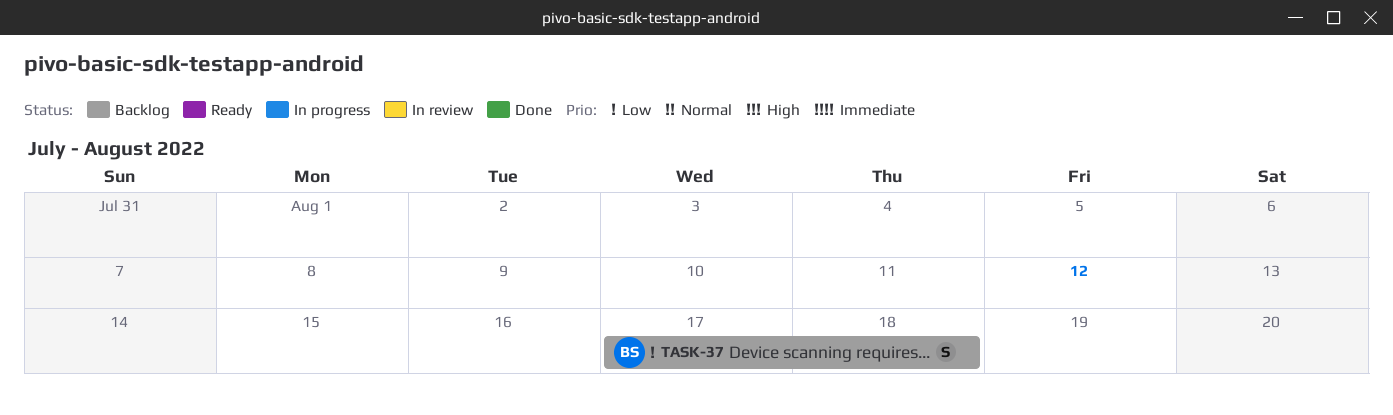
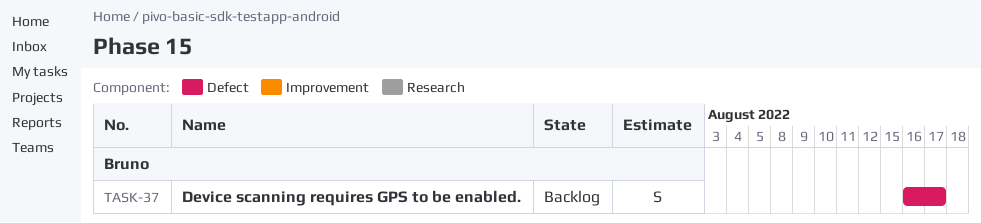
TASK-37, start: Aug 17 -> Aug 16
TASK-37, due: Aug 18 -> Aug 17

